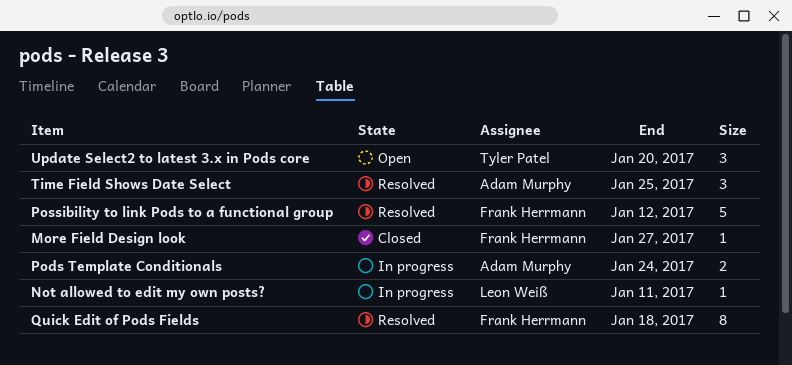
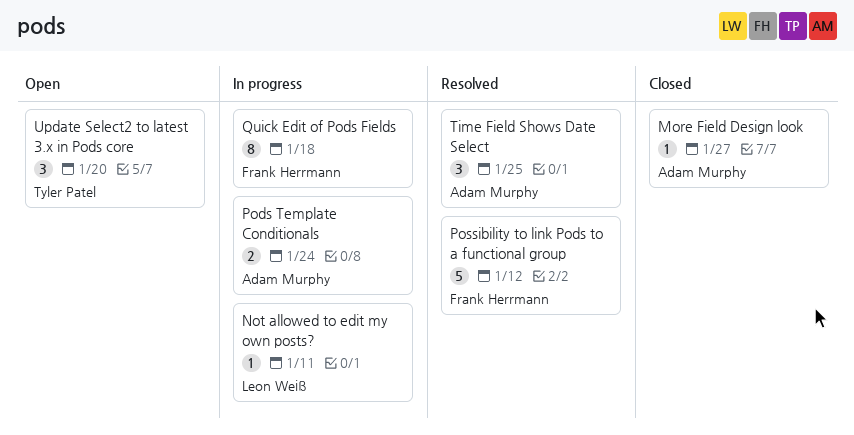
More Field Design look, owner: Frank Herrmann -> Adam Murphy
Quick Edit of Pods Fields, status: Resolved -> In progress

